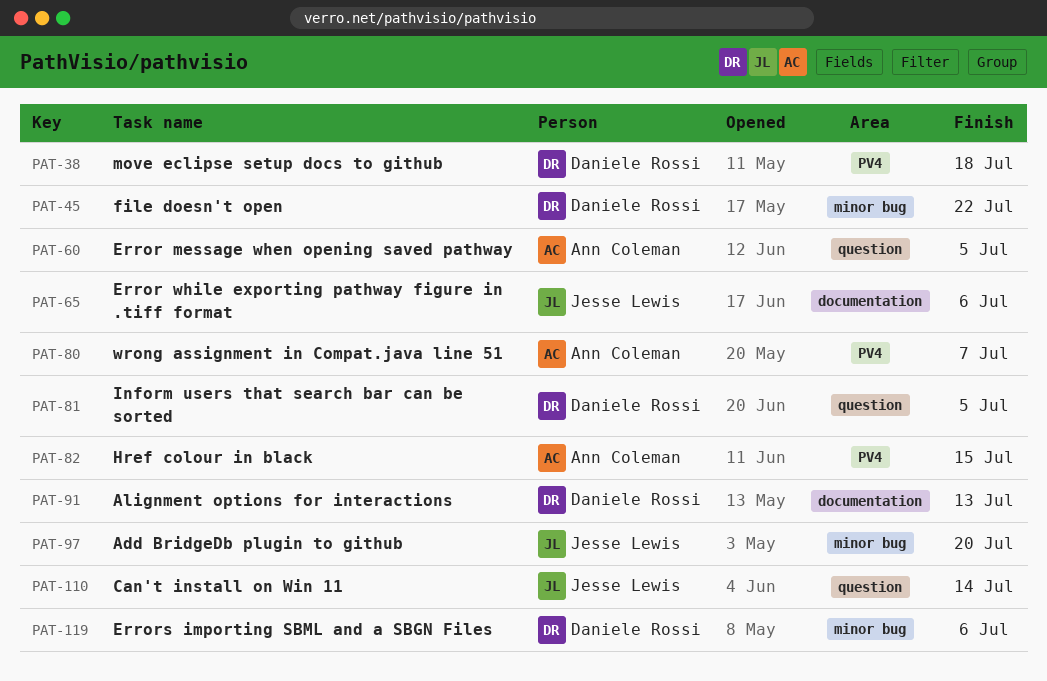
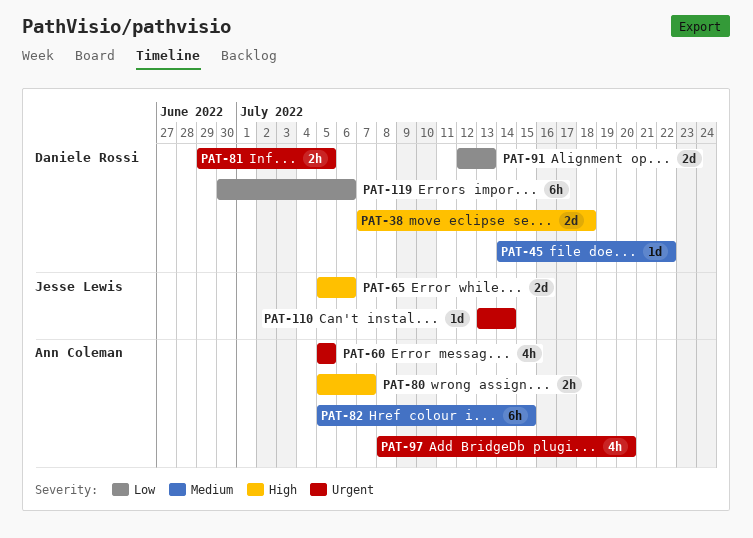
PAT-97, owner: Jesse Lewis -> Ann Coleman

